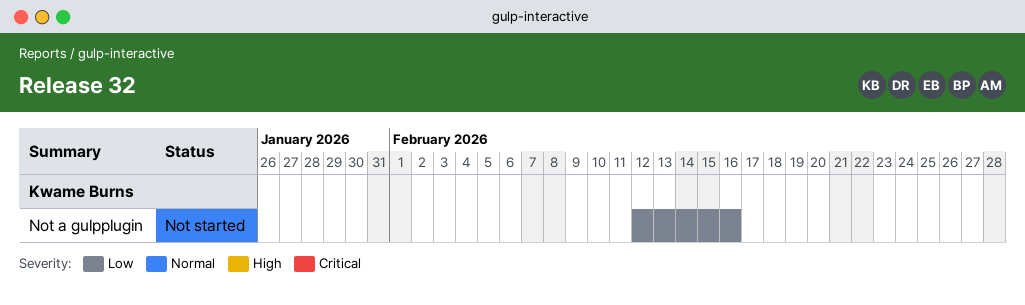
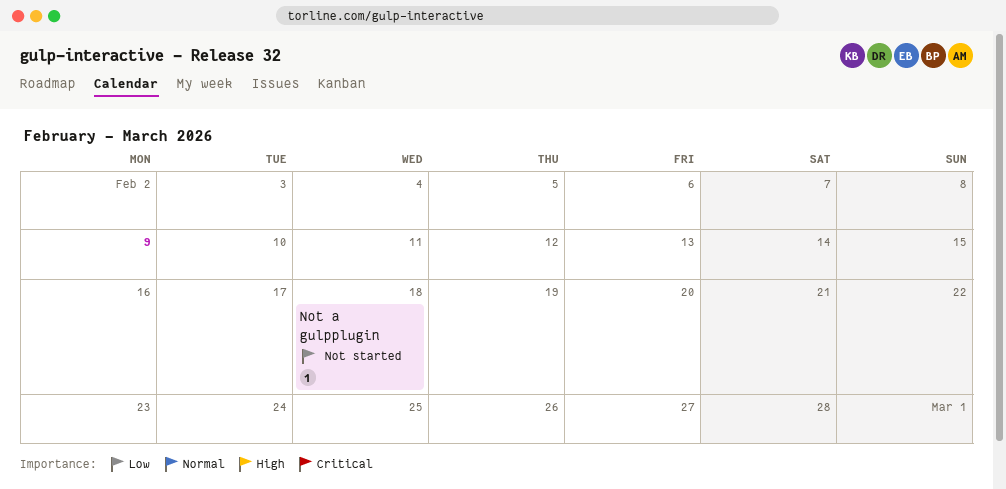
Not a gulpplugin, due: Feb 16 -> Feb 18

